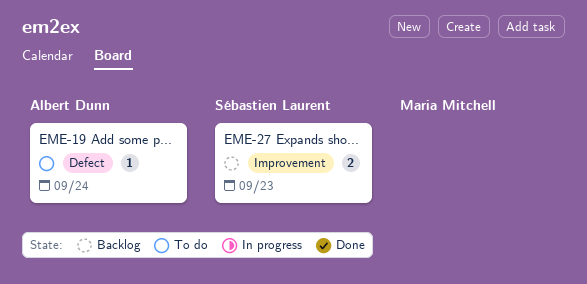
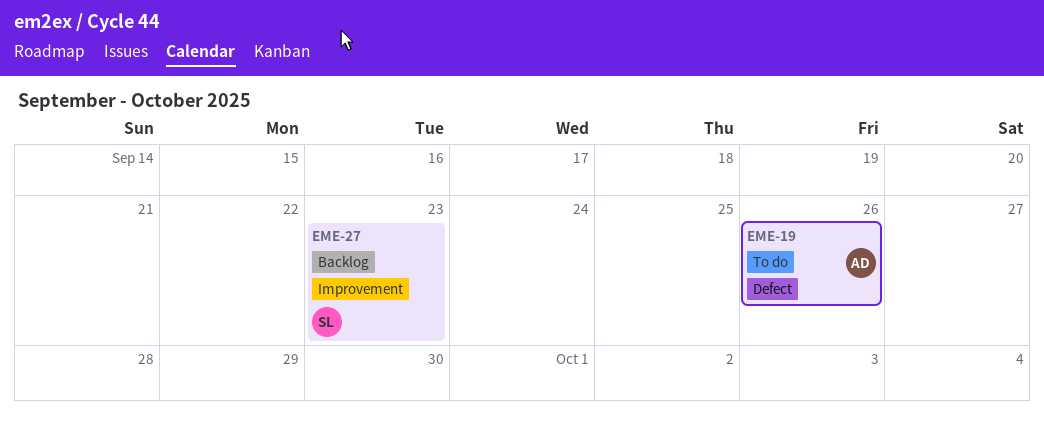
EME-19, due: Sep 24 -> Sep 26

